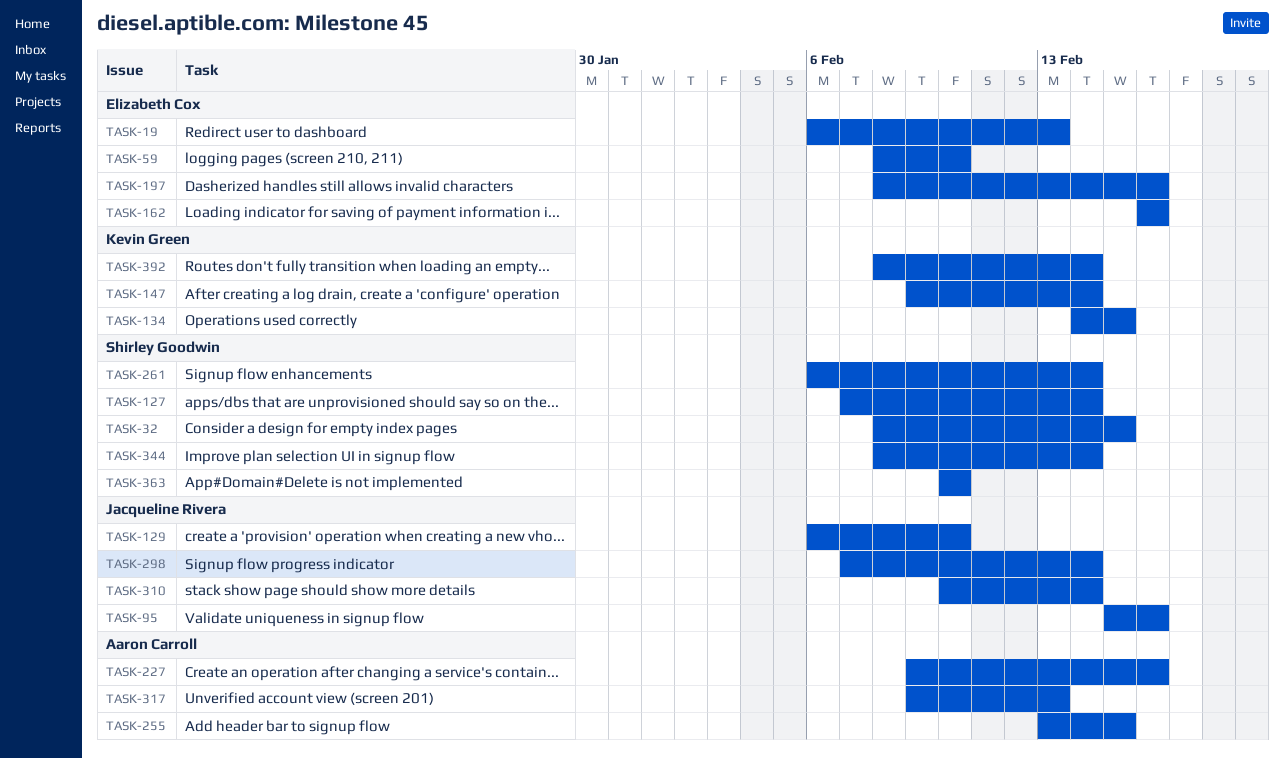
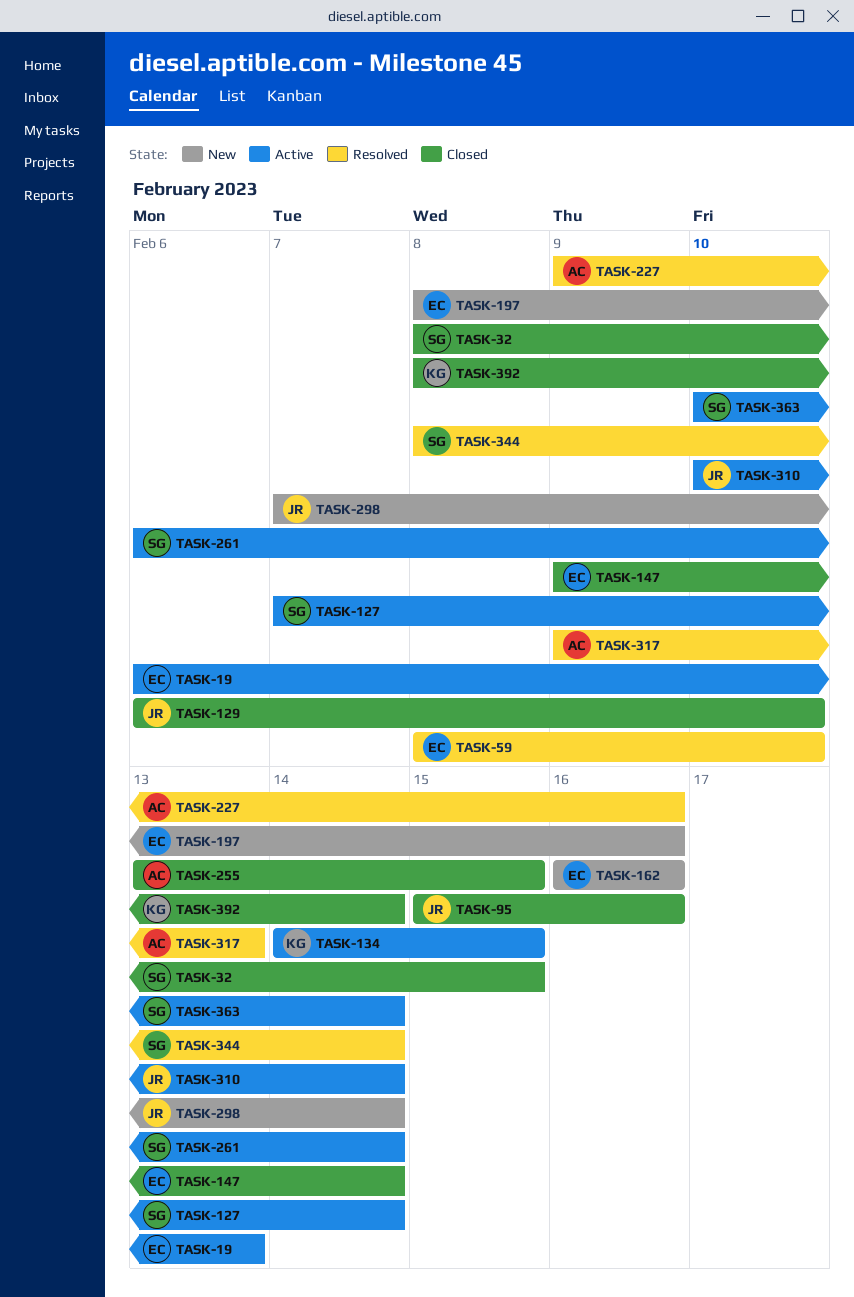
TASK-147, owner: Kevin Green -> Elizabeth Cox
TASK-363, due: Feb 10 -> Feb 14

